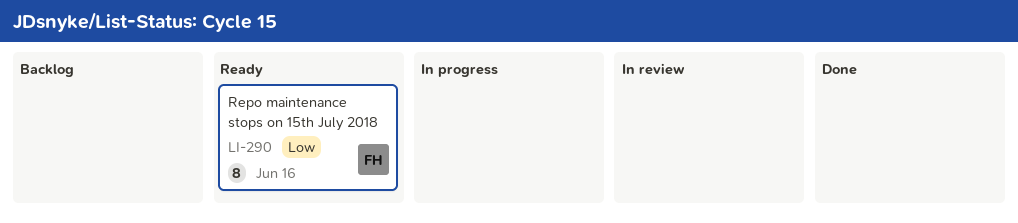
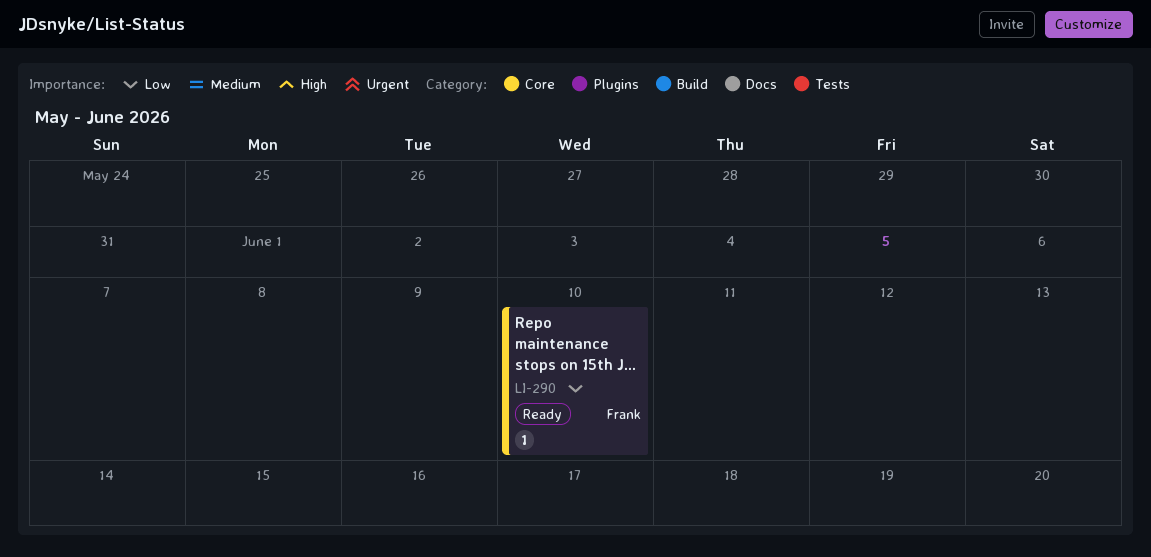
LI-290, estimate: 8 -> 1
LI-290, due: Jun 16 -> Jun 10

